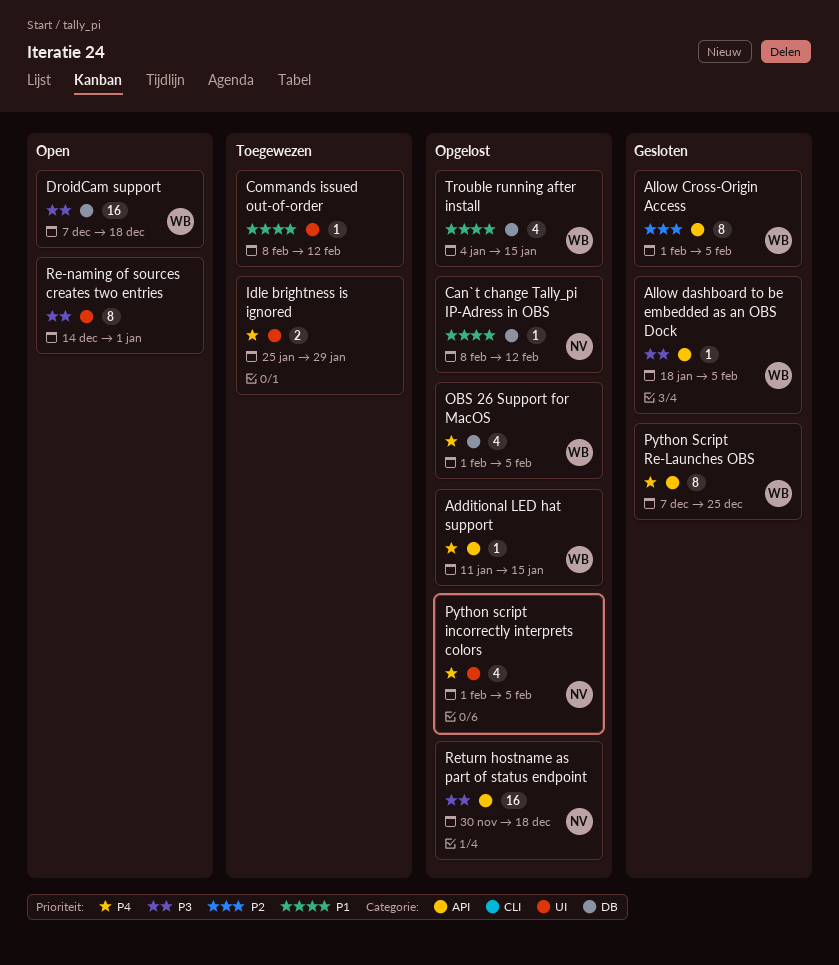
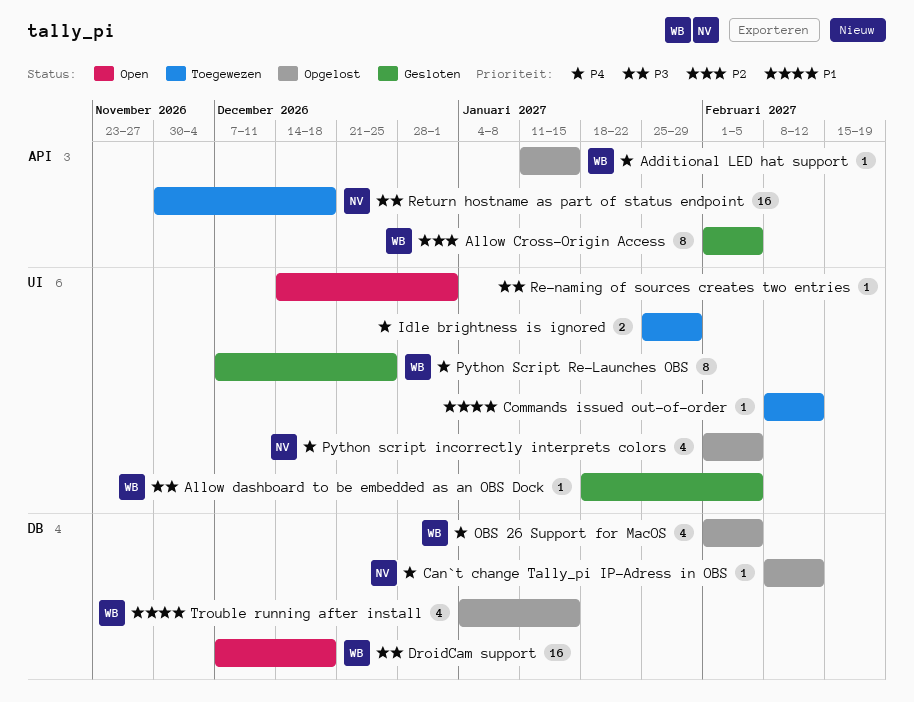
Allow dashboard to be embedded as an OBS Dock, label: API -> UI
Can`t change Tally_pi IP-Adress in OBS, priority: P1 -> P4
Python Script Re-Launches OBS, label: API -> UI
Re-naming of sources creates two entries, estimate: 8 -> 1
Return hostname as part of status endpoint, status: Opgelost -> Toegewezen

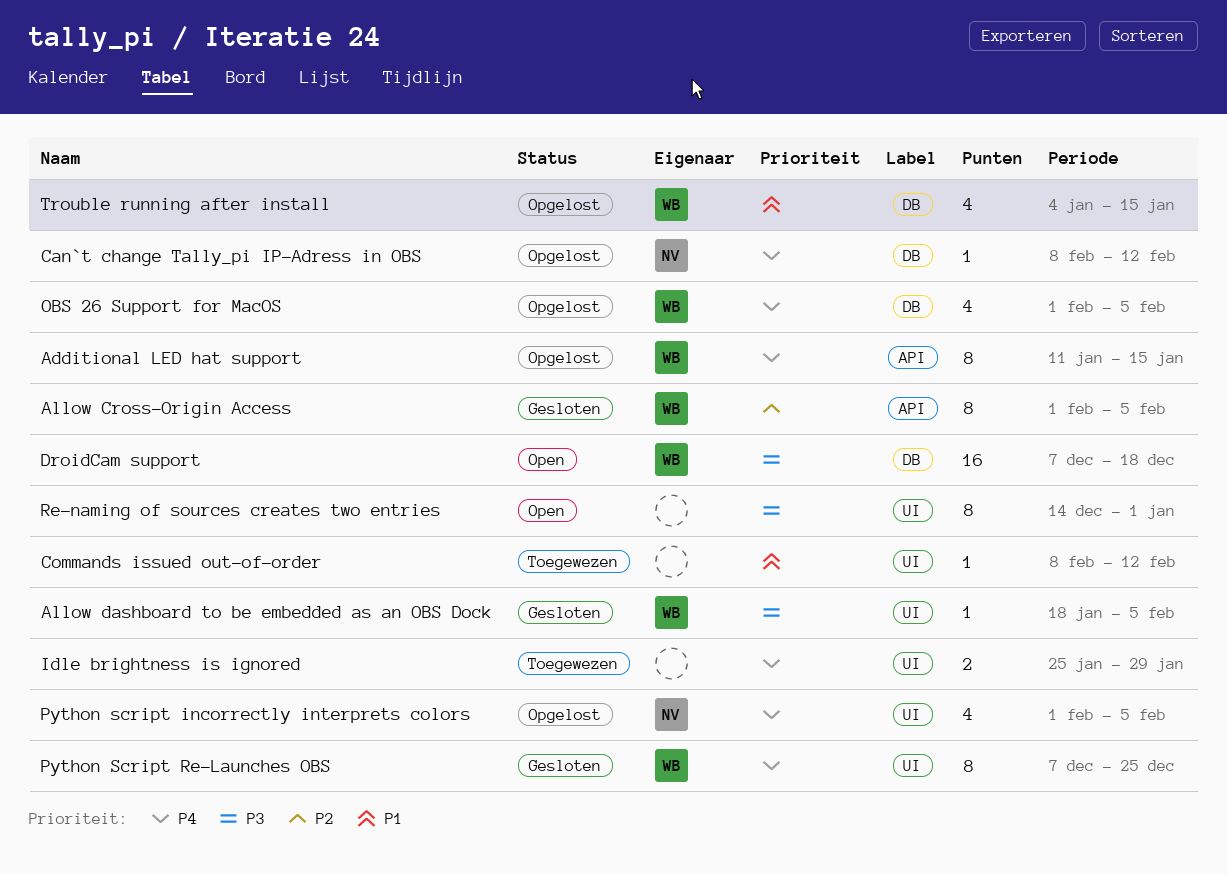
Additional LED hat support, estimate: 1 -> 8
Re-naming of sources creates two entries, estimate: 1 -> 8
Return hostname as part of status endpoint: present -> none

